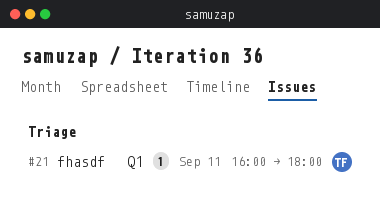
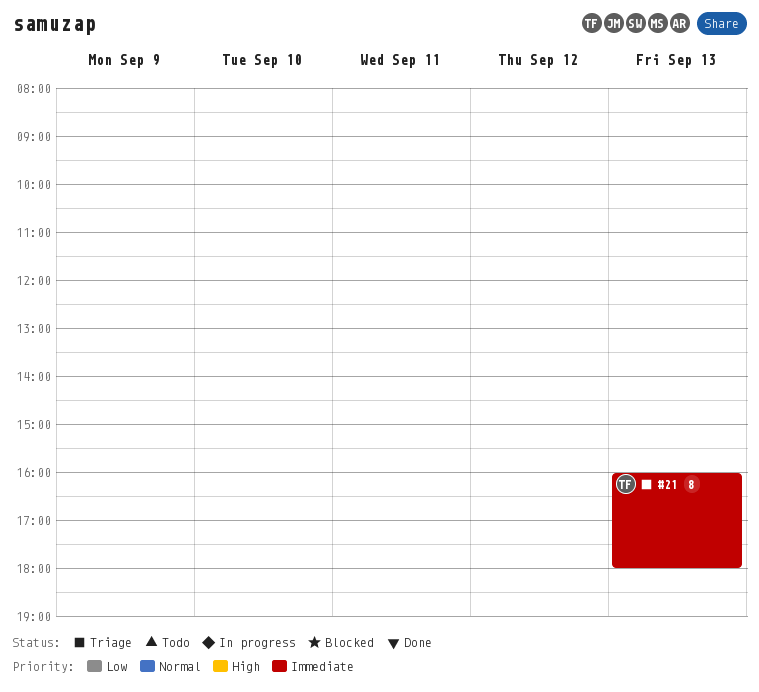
#21, estimate: 1 -> 8
#21, day: Sep 11 -> Sep 13

